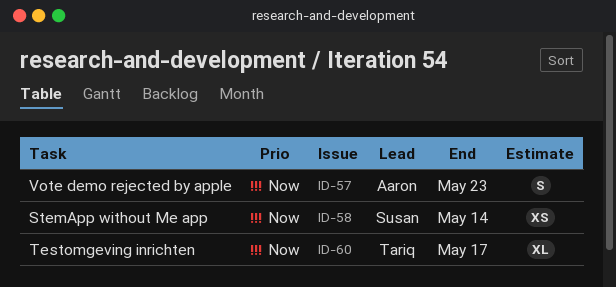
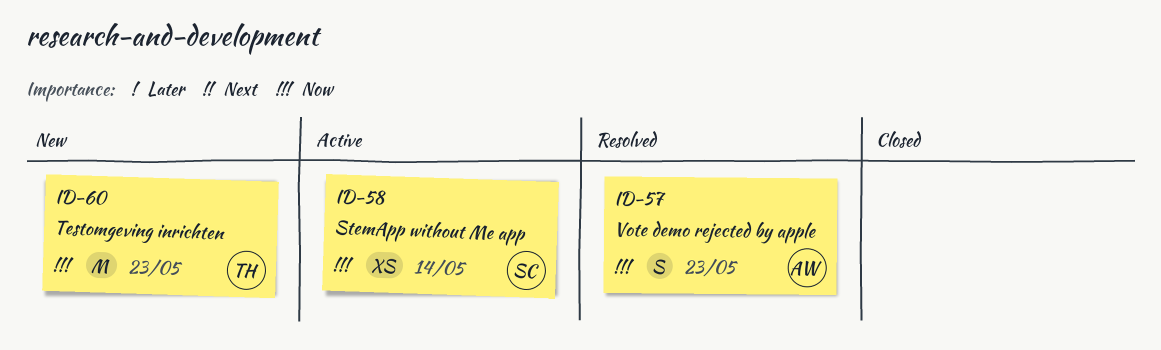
ID-60, estimate: XL -> M
ID-60, due: May 17 -> May 23

